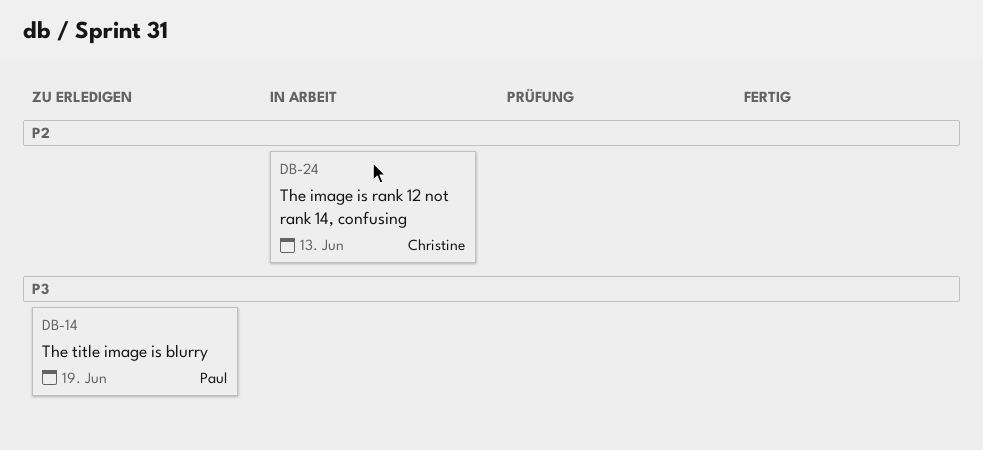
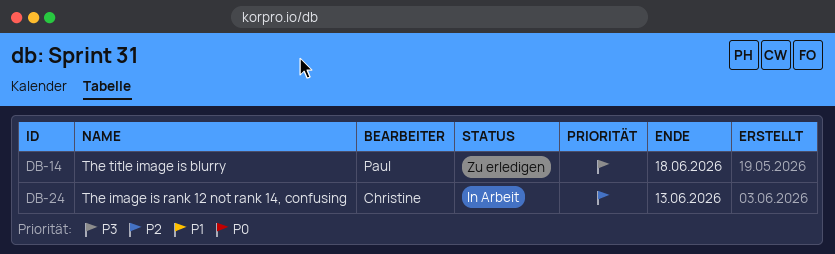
DB-14, due: Jun 19 -> Jun 18

